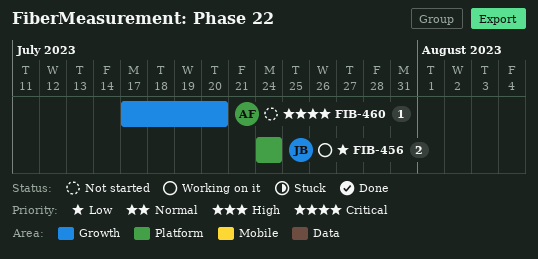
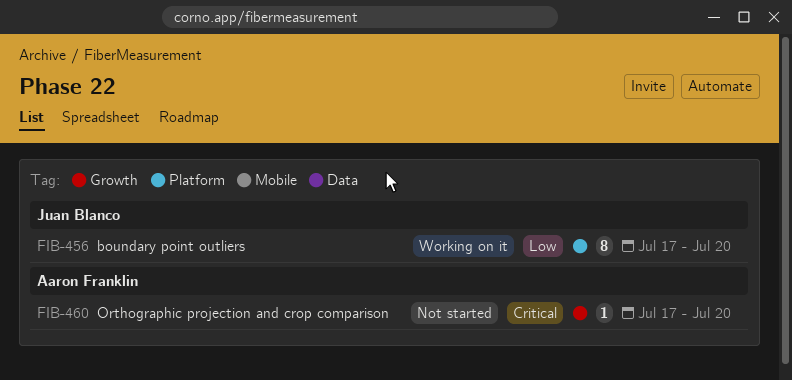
FIB-456, estimate: 2 -> 8
FIB-456, start: Jul 24 -> Jul 17
FIB-456, due: Jul 24 -> Jul 20

